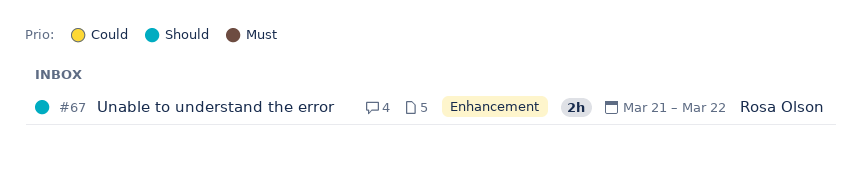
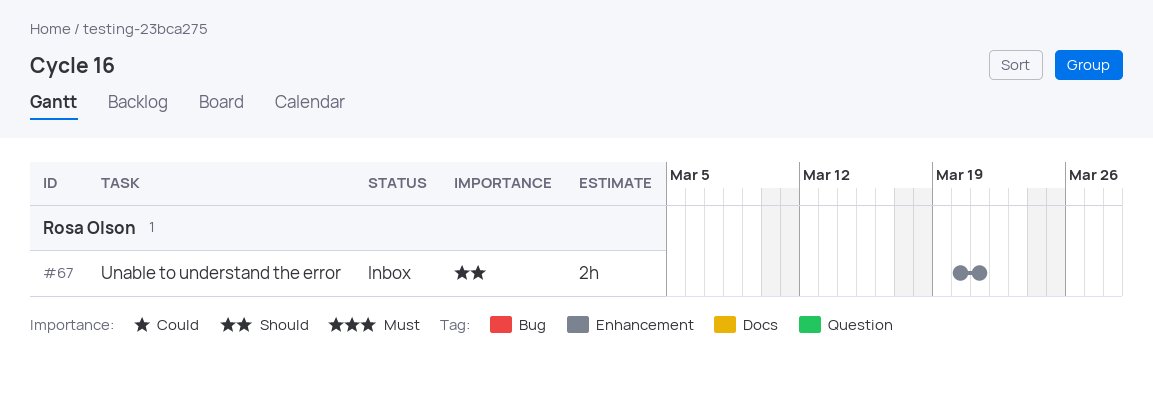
#67, start: Mar 21 -> Mar 20
#67, due: Mar 22 -> Mar 21

